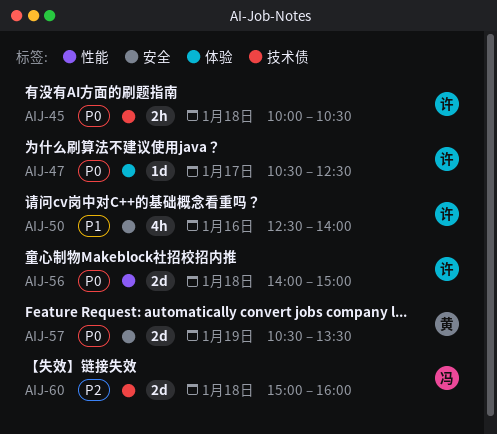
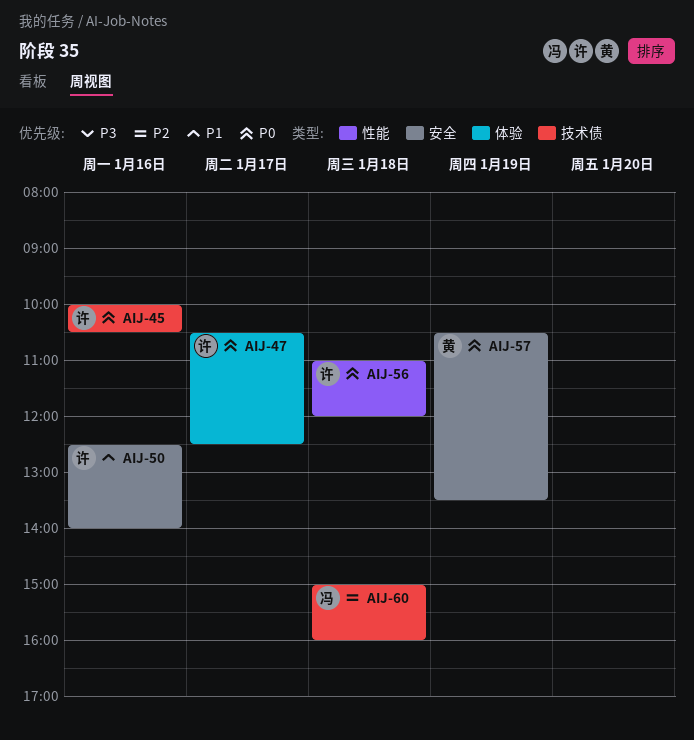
AIJ-45, day: Jan 18 -> Jan 16
AIJ-56, begins: 14:00 -> 11:00
AIJ-56, ends: 15:00 -> 12:00

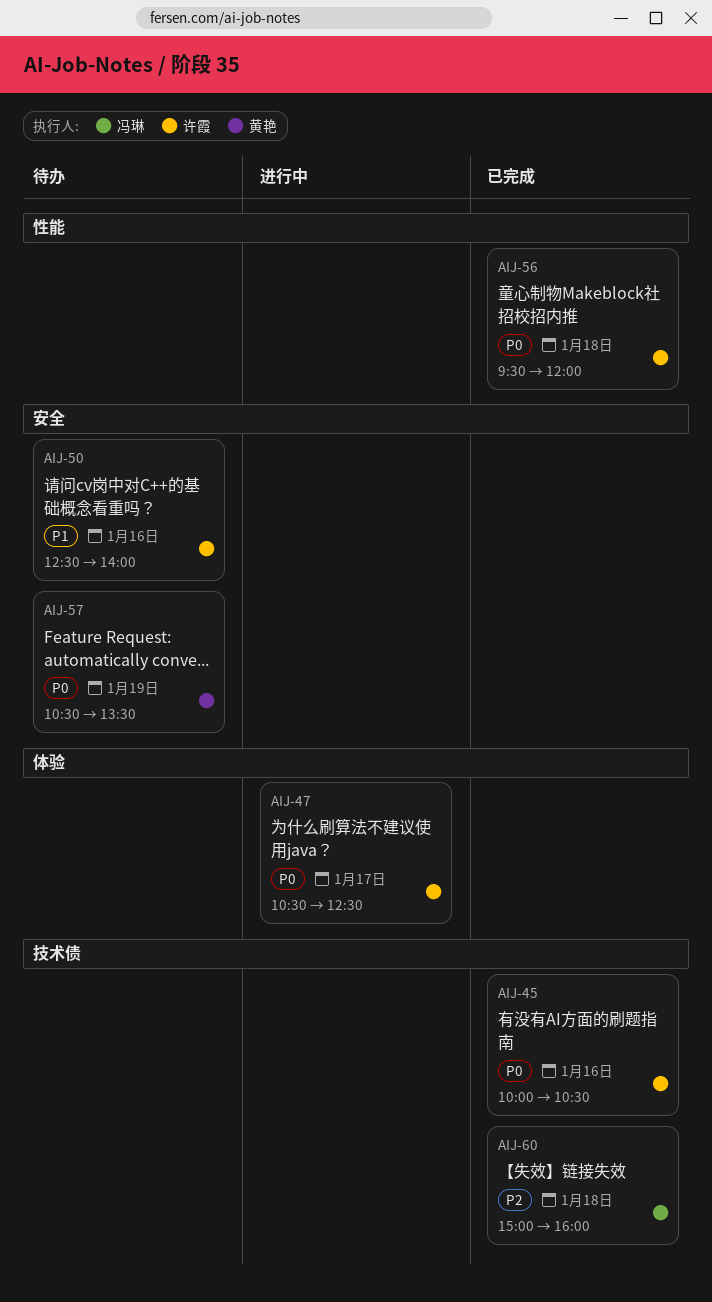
AIJ-56, begins: 11:00 -> 09:30

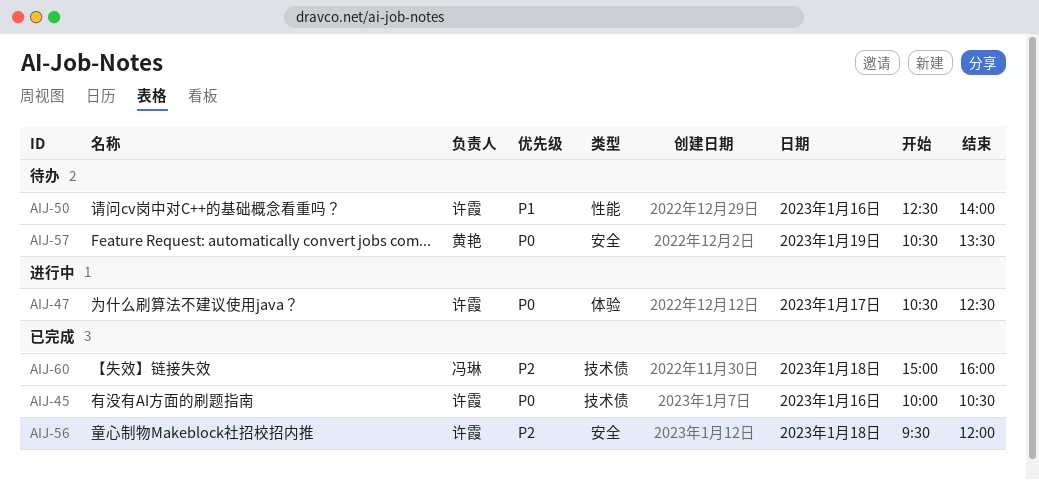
AIJ-50, label: 安全 -> 性能
AIJ-56, priority: P0 -> P2
AIJ-56, label: 性能 -> 安全

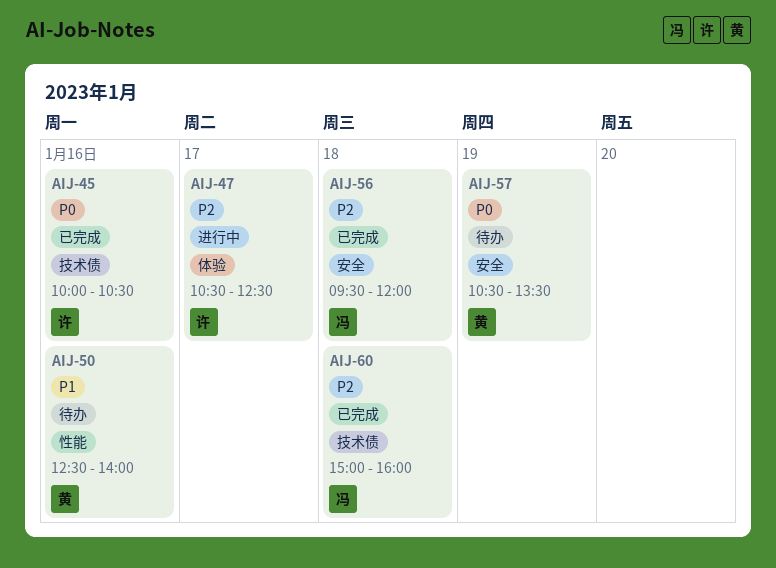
AIJ-47, priority: P0 -> P2
AIJ-50, owner: 许霞 -> 黄艳
AIJ-56, owner: 许霞 -> 冯琳

